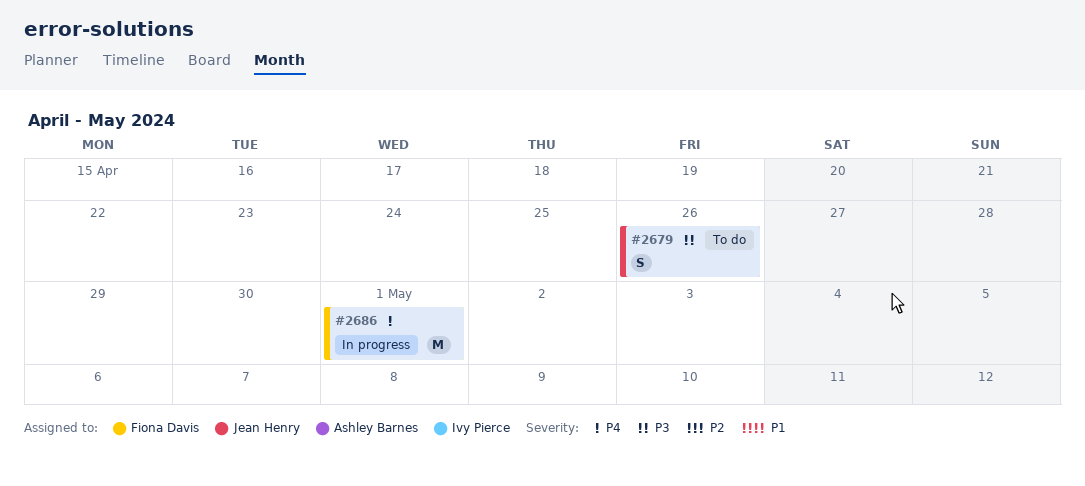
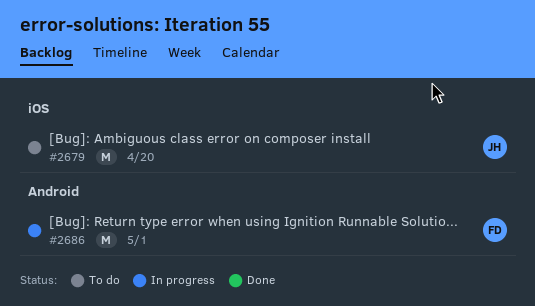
#2679, estimate: S -> M
#2679, due: Apr 26 -> Apr 20

